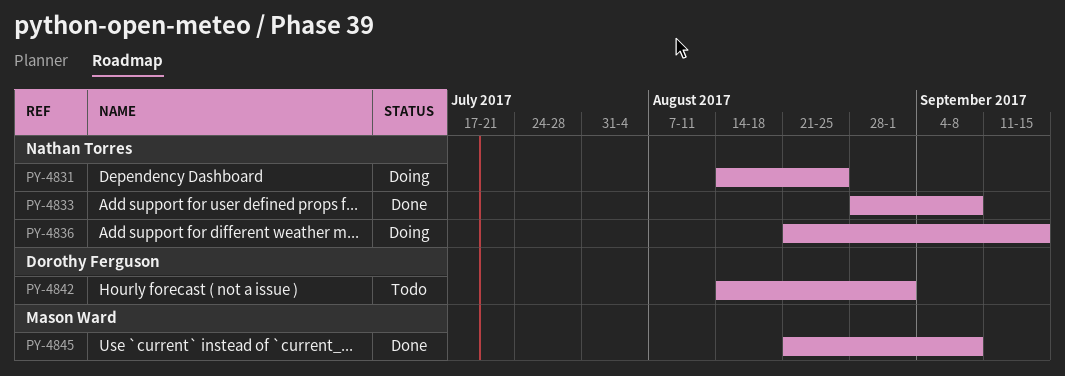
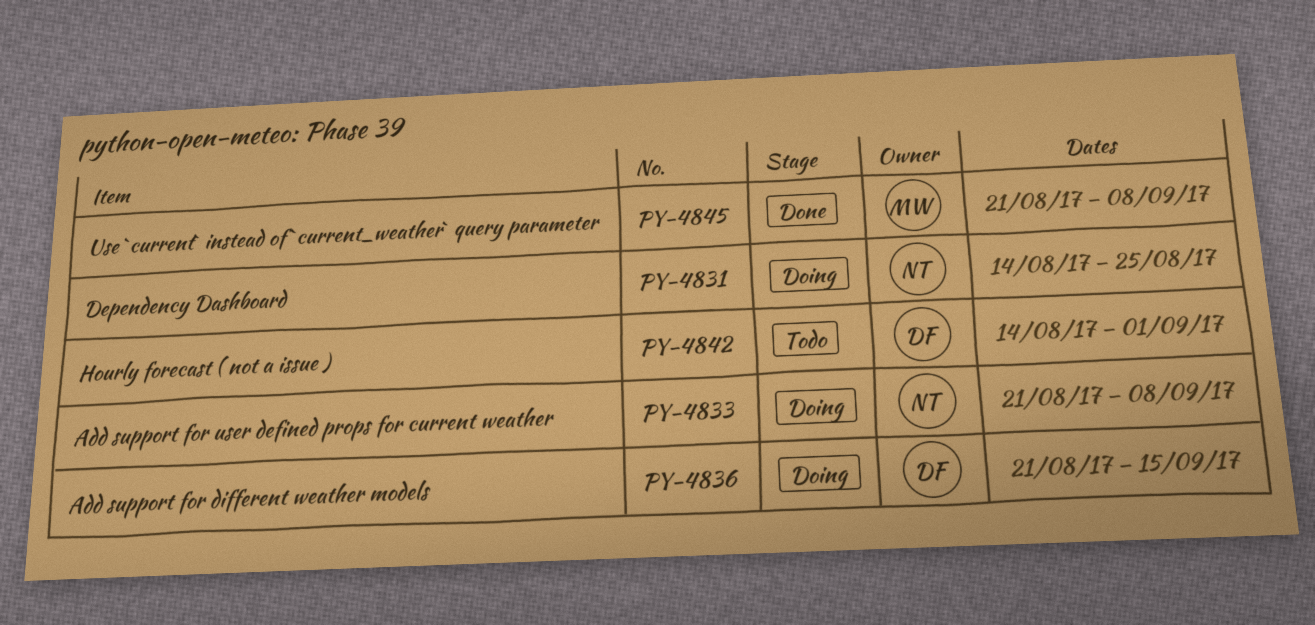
PY-4833, status: Done -> Doing
PY-4833, start: Aug 28 -> Aug 21
PY-4836, owner: Nathan Torres -> Dorothy Ferguson

